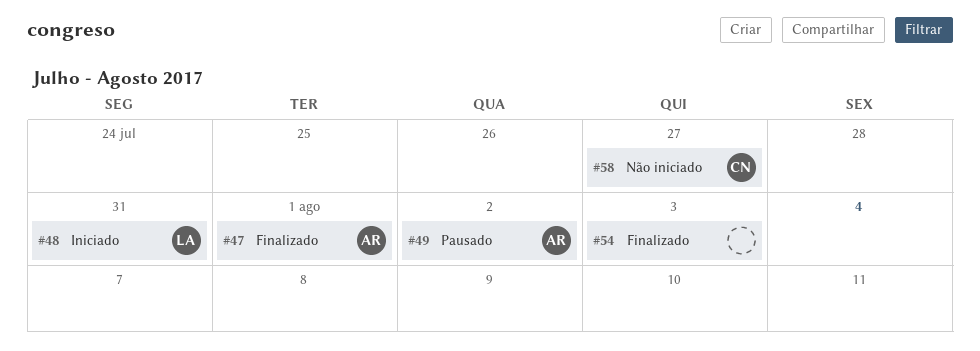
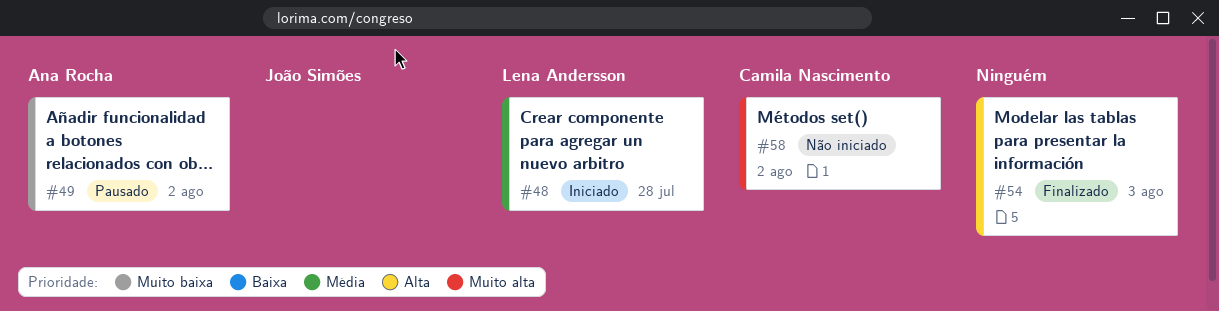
#47: present -> none
#48, due: Jul 31 -> Jul 28
#58, due: Jul 27 -> Aug 2

